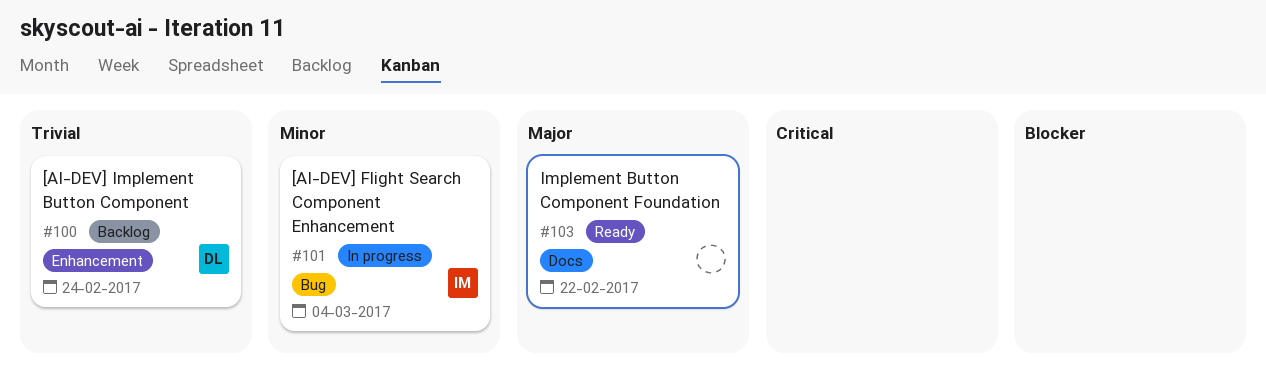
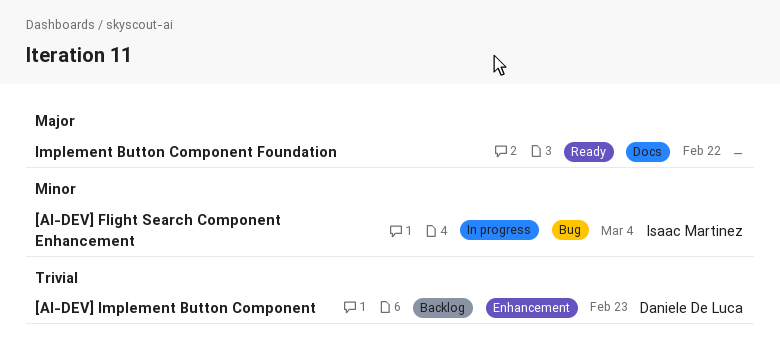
[AI-DEV] Implement Button Component, due: Feb 24 -> Feb 23

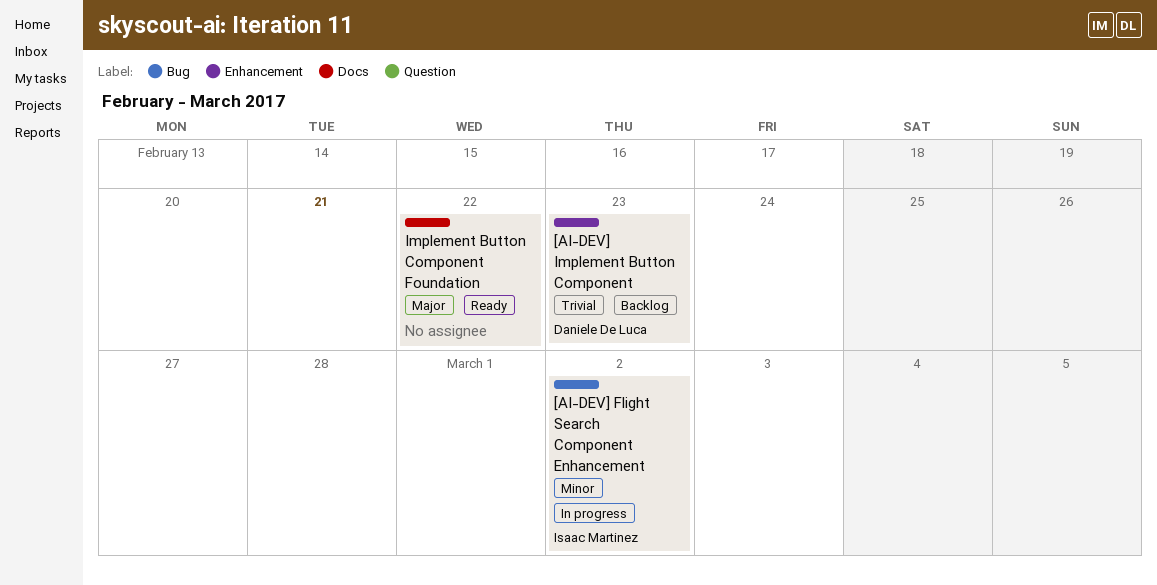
[AI-DEV] Flight Search Component Enhancement, due: Mar 4 -> Mar 2

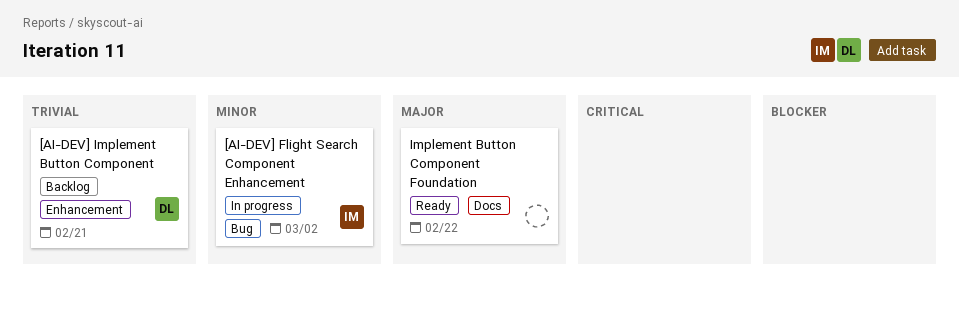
[AI-DEV] Implement Button Component, due: Feb 23 -> Feb 21

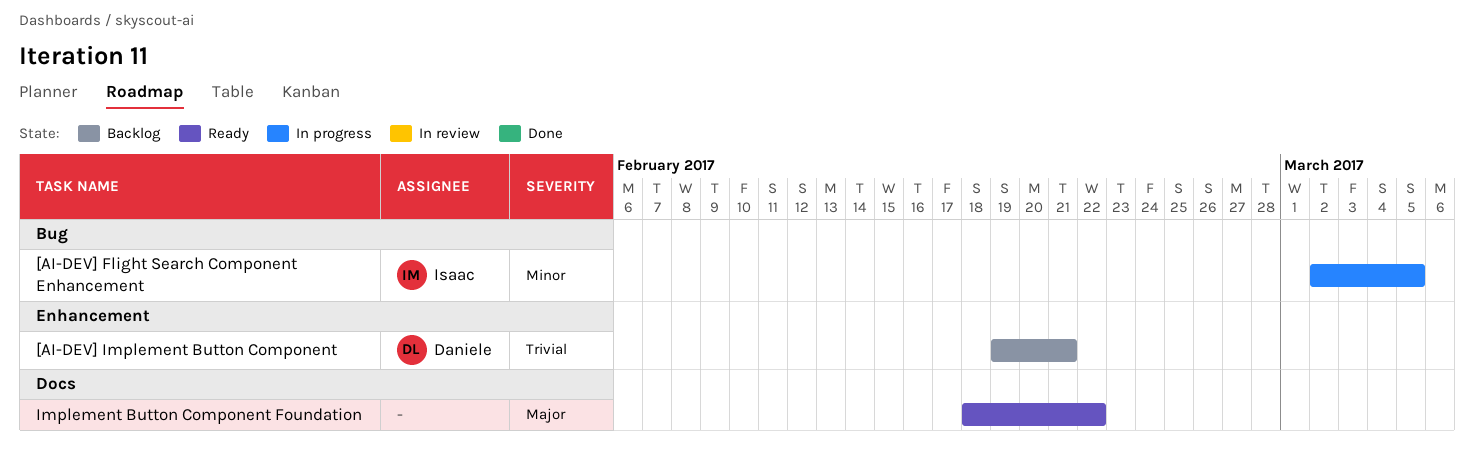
[AI-DEV] Flight Search Component Enhancement, due: Mar 2 -> Mar 5

